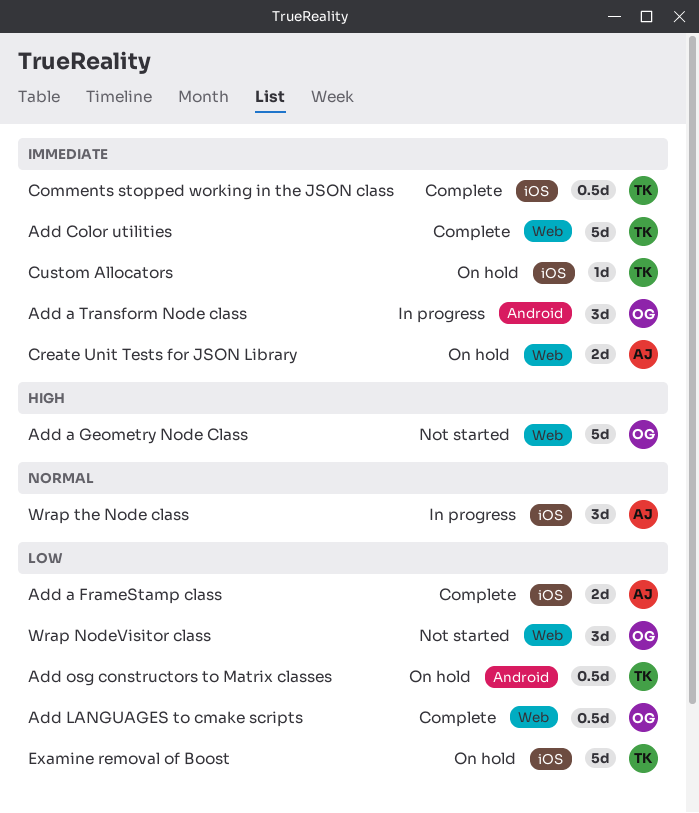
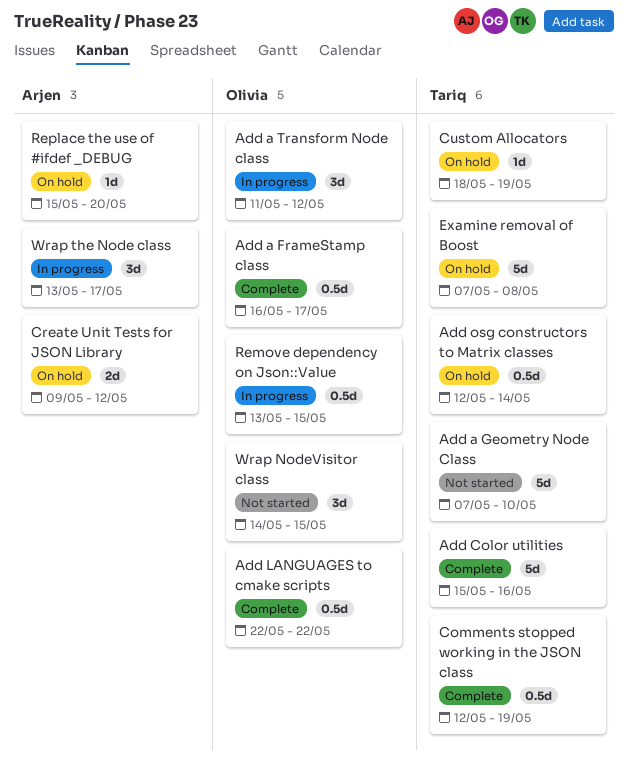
Add a FrameStamp class, owner: Arjen -> Olivia
Add a FrameStamp class, estimate: 2d -> 0.5d
Add a Geometry Node Class, owner: Olivia -> Tariq
Remove dependency on Json::Value: none -> present
Replace the use of #ifdef _DEBUG: none -> present

